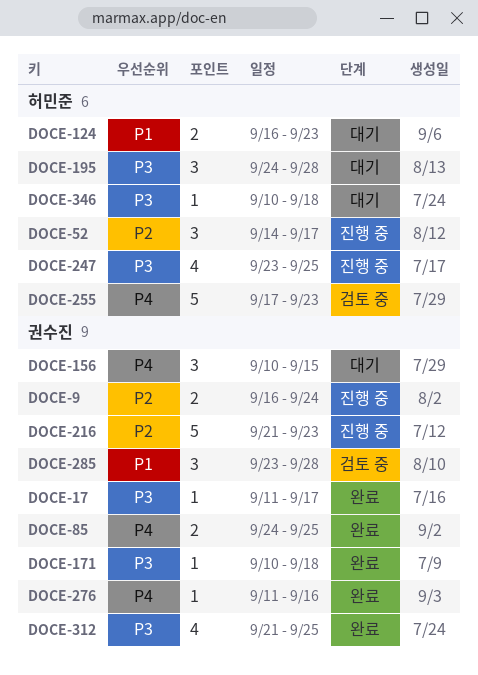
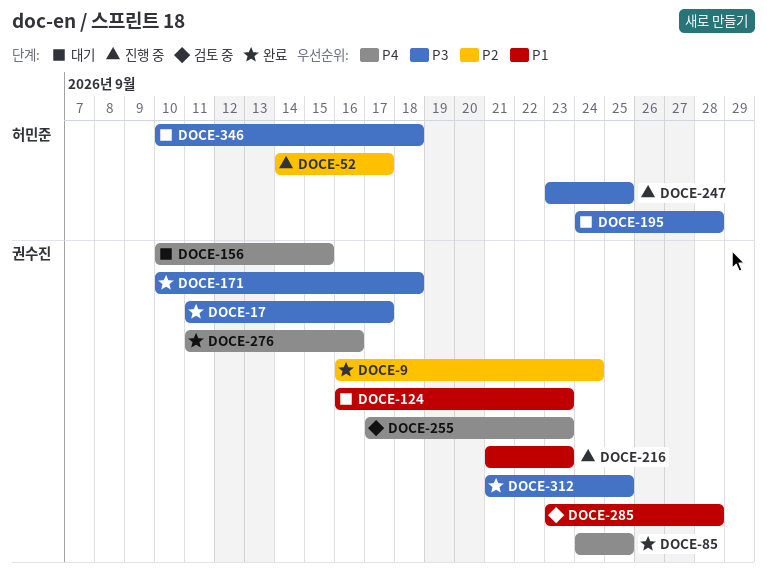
DOCE-9, status: 진행 중 -> 완료
DOCE-124, owner: 허민준 -> 권수진
DOCE-216, priority: P2 -> P1
DOCE-255, owner: 허민준 -> 권수진

